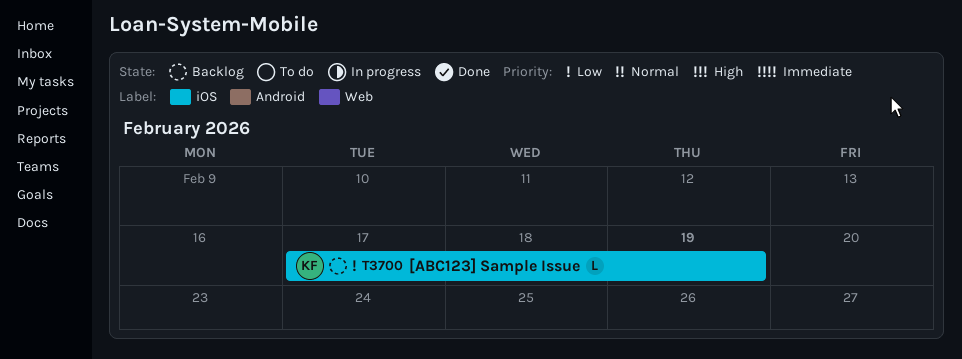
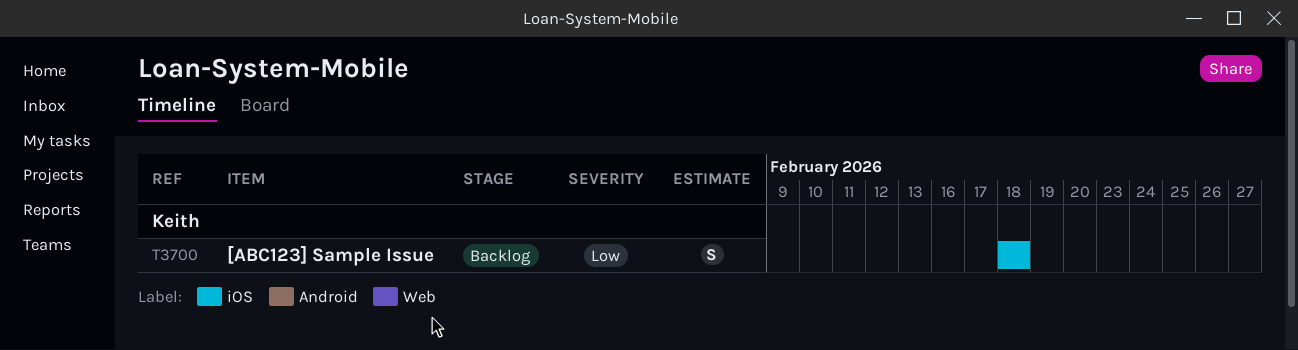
T3700, estimate: L -> S
T3700, start: Feb 17 -> Feb 18
T3700, due: Feb 19 -> Feb 18

